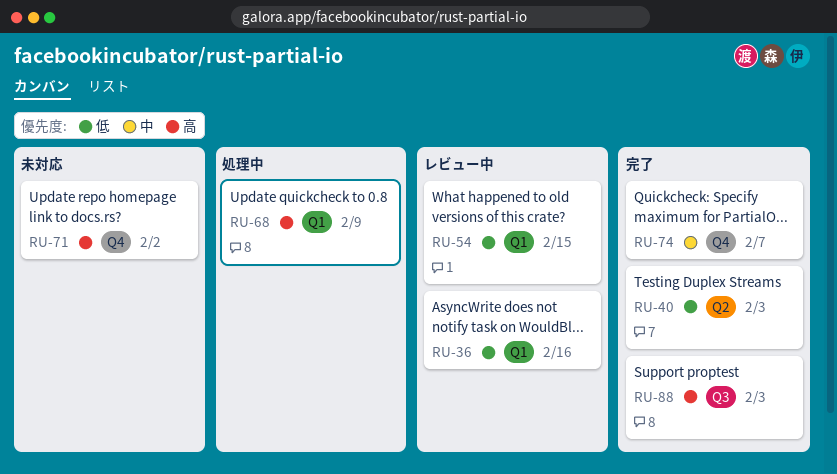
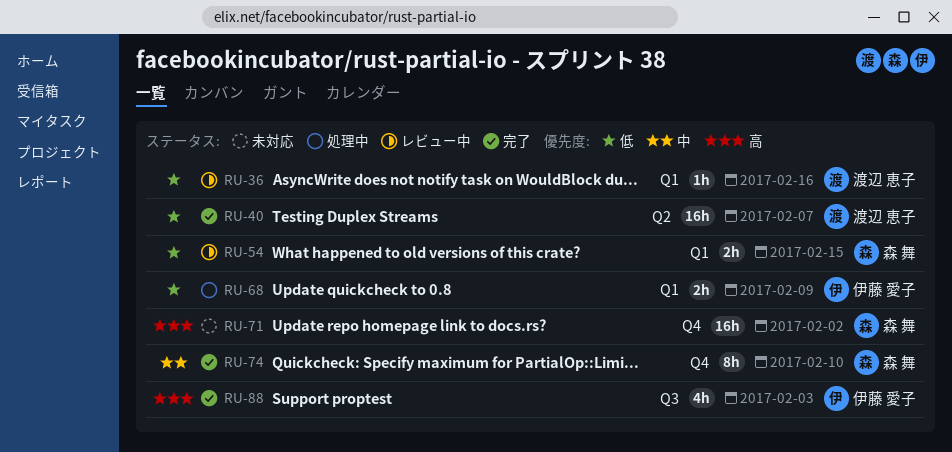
RU-40, due: Feb 3 -> Feb 7
RU-68, priority: 高 -> 低
RU-74, due: Feb 7 -> Feb 10

